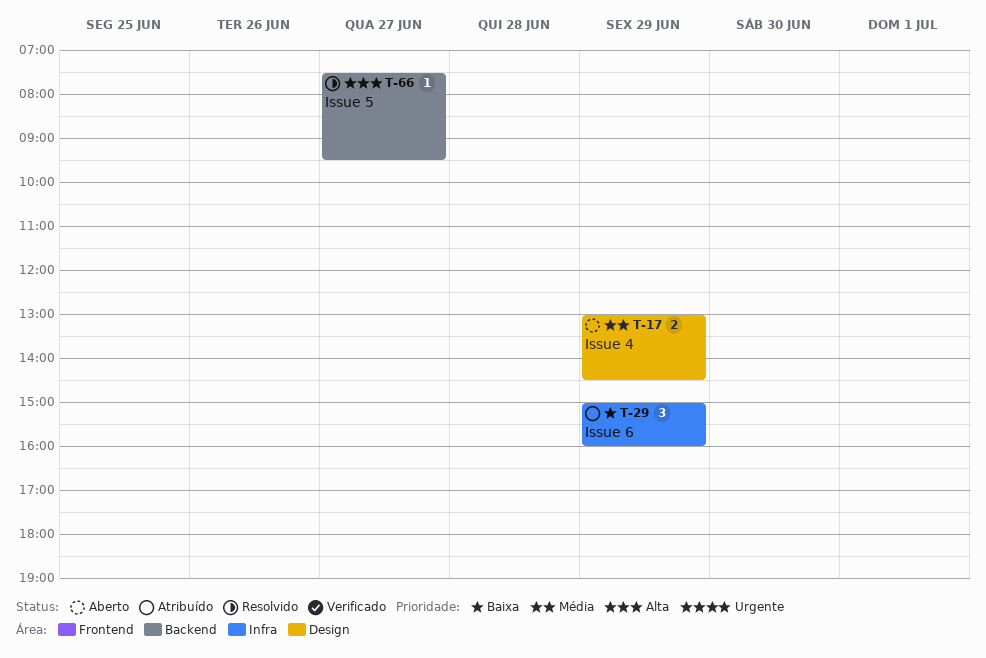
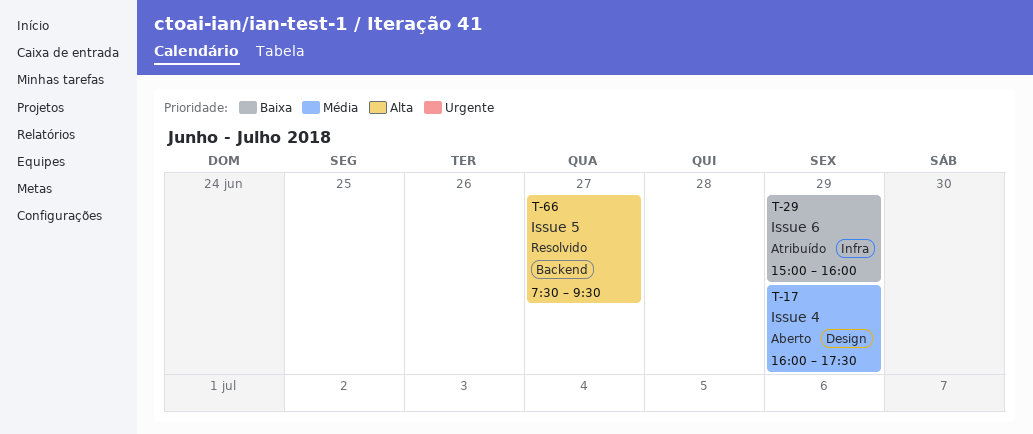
T-17, begins: 13:00 -> 16:00
T-17, ends: 14:30 -> 17:30

